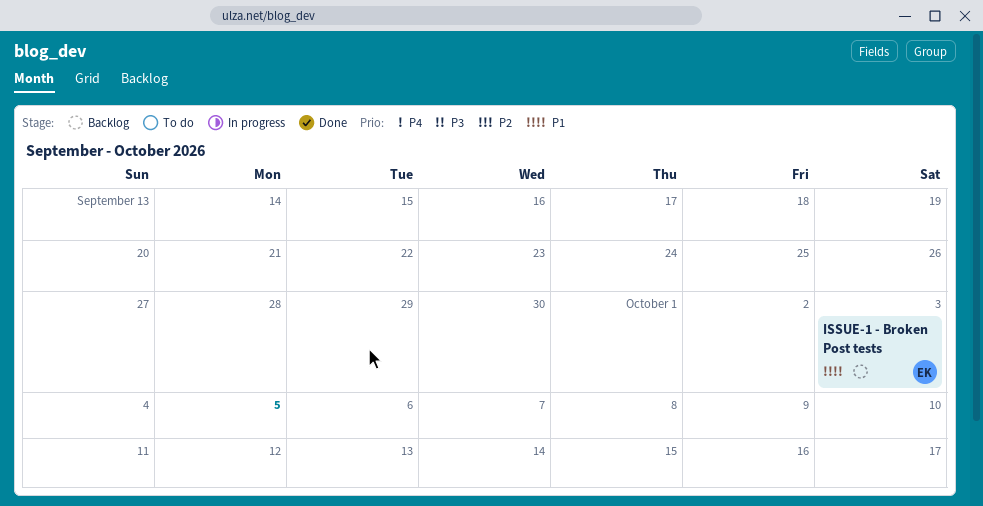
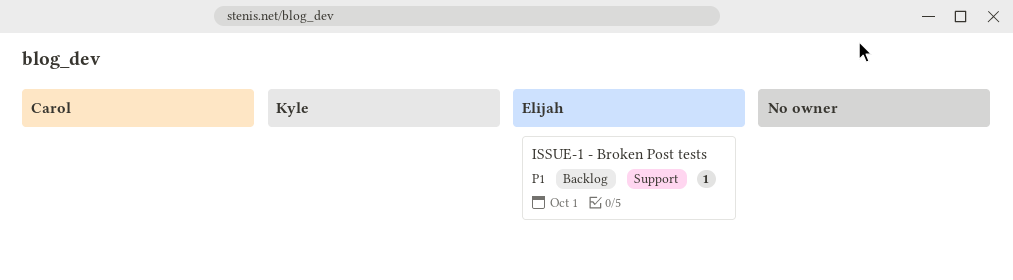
ISSUE-1 - Broken Post tests, due: Oct 3 -> Oct 1

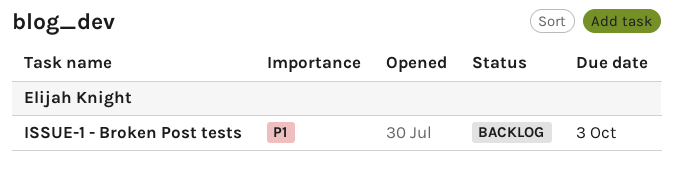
ISSUE-1 - Broken Post tests, due: Oct 1 -> Oct 3

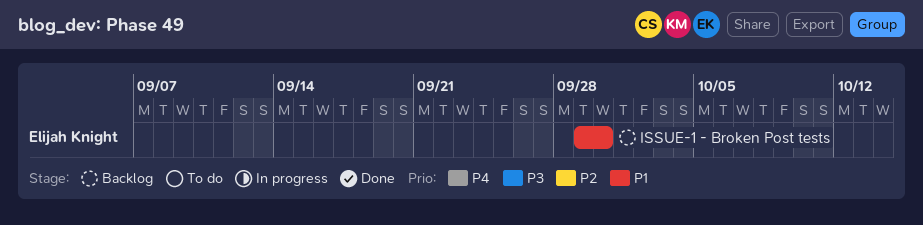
ISSUE-1 - Broken Post tests, due: Oct 3 -> Sep 30

